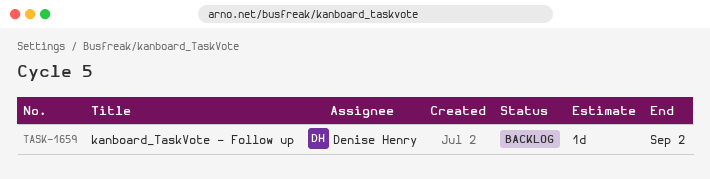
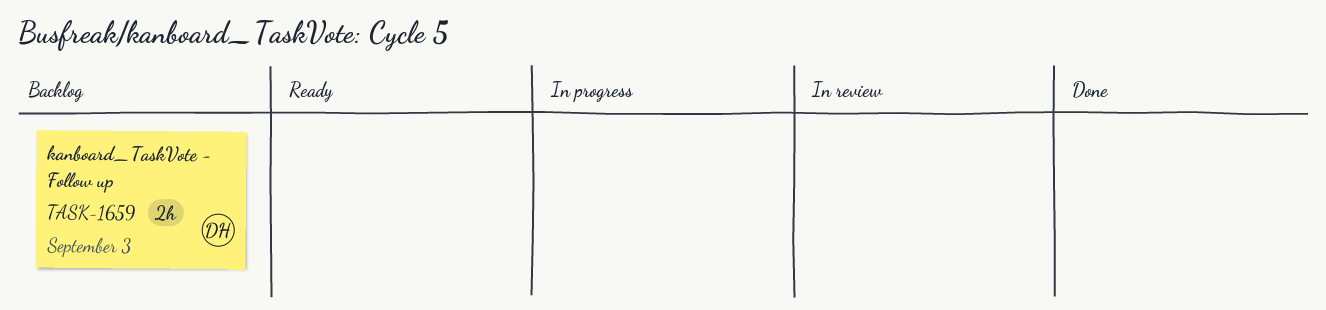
TASK-1659, estimate: 1d -> 2h
TASK-1659, due: Sep 2 -> Sep 3

